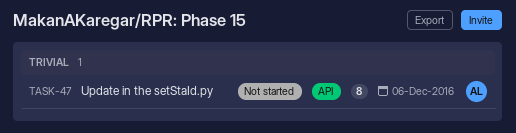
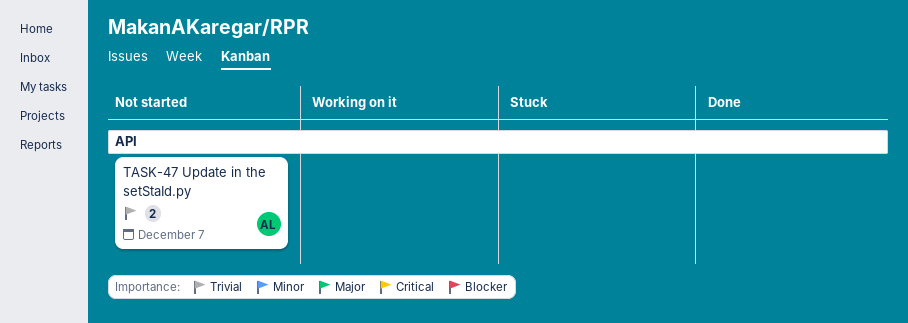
TASK-47, estimate: 8 -> 2
TASK-47, due: Dec 6 -> Dec 7

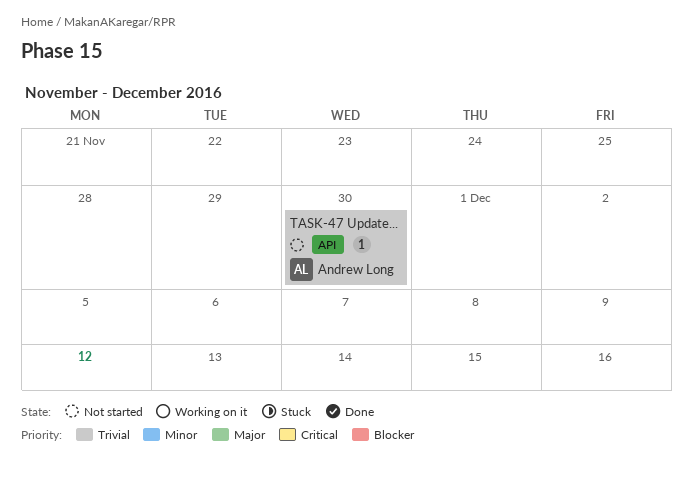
TASK-47, estimate: 2 -> 1
TASK-47, due: Dec 7 -> Nov 30

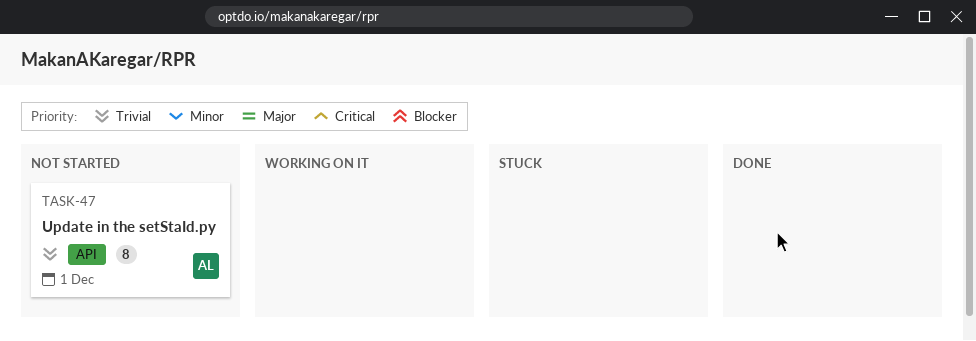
TASK-47, estimate: 1 -> 8
TASK-47, due: Nov 30 -> Dec 1

